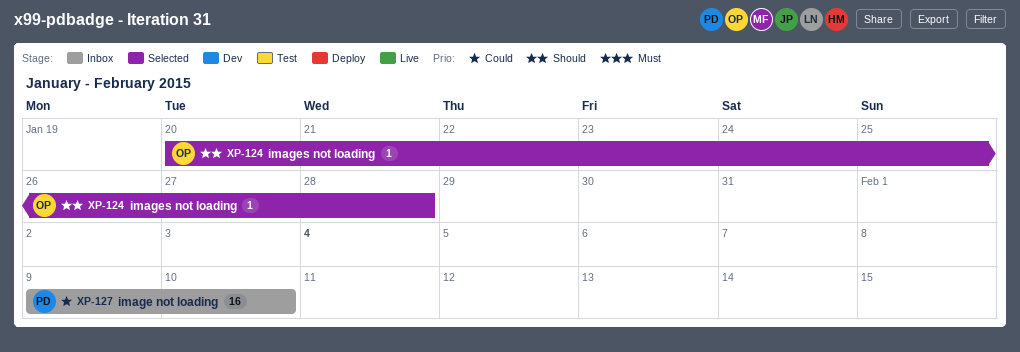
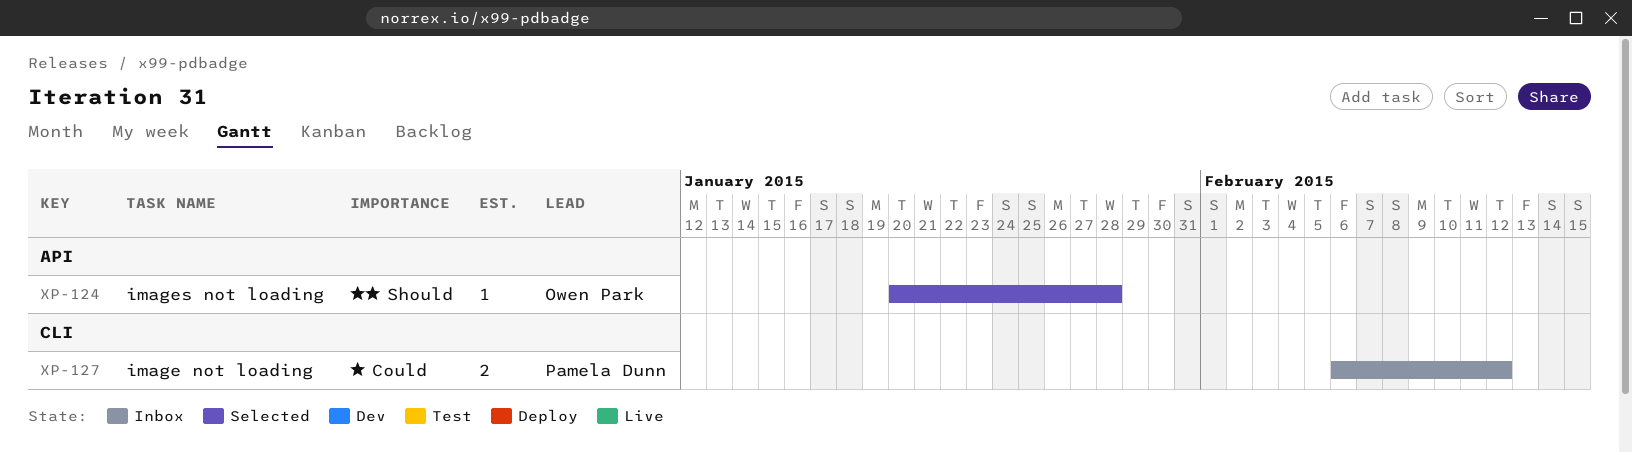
XP-127, estimate: 16 -> 2
XP-127, start: Feb 9 -> Feb 6
XP-127, due: Feb 10 -> Feb 12

